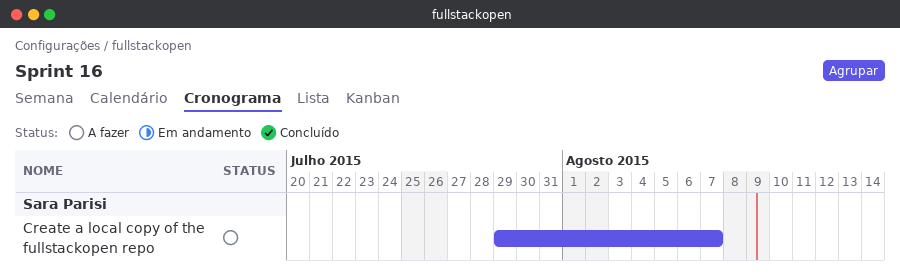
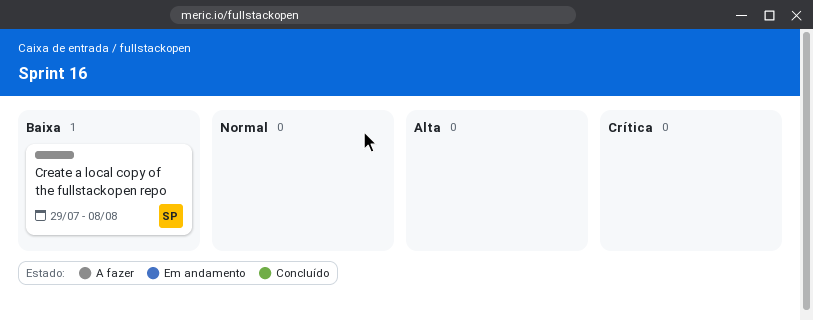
Create a local copy of the fullstackopen repo, due: Aug 7 -> Aug 8

